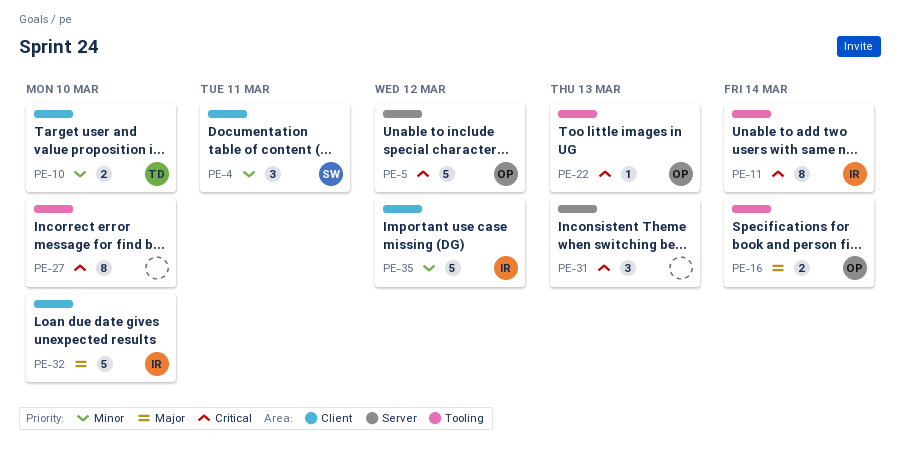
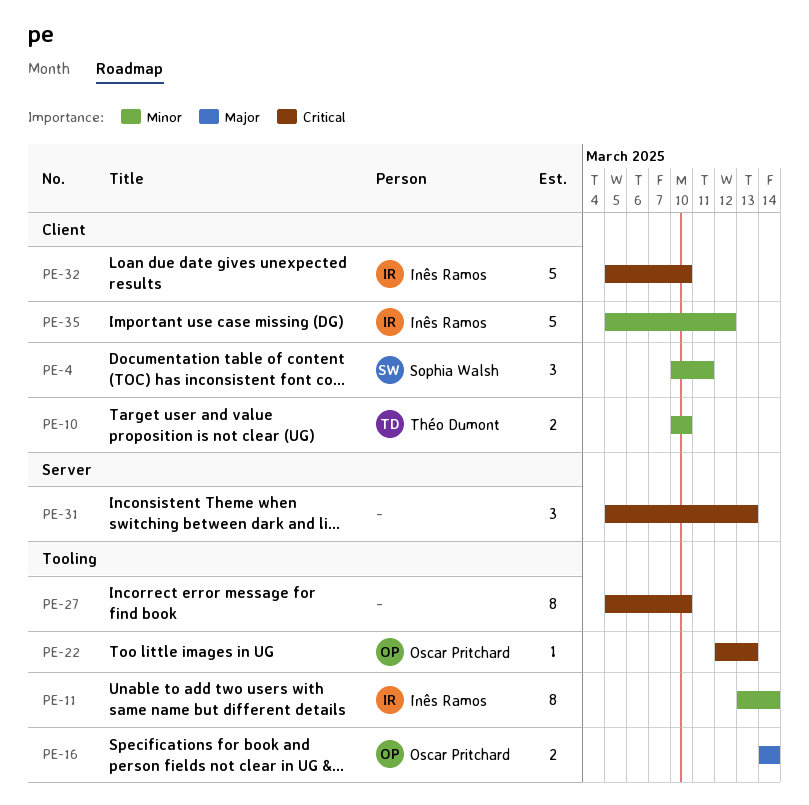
PE-5: present -> none
PE-11, priority: Critical -> Minor
PE-32, priority: Major -> Critical

